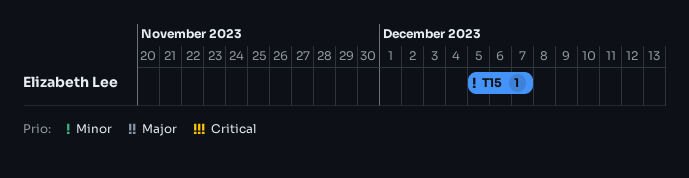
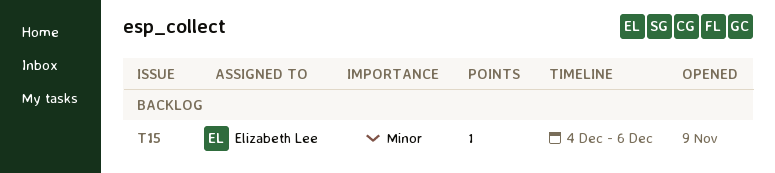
T15, start: Dec 5 -> Dec 4
T15, due: Dec 7 -> Dec 6

